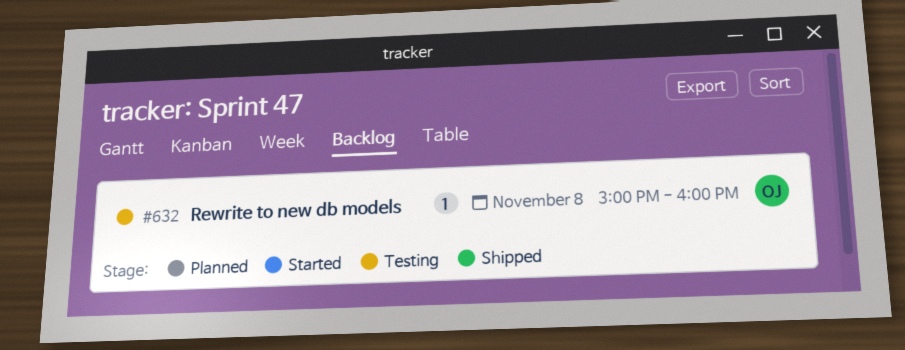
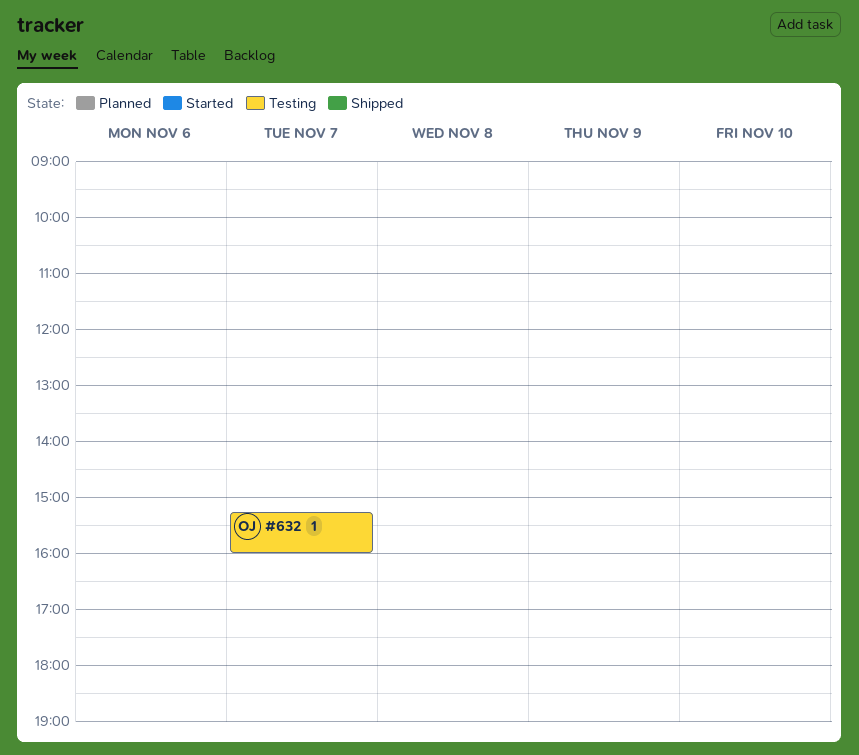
#632, day: Nov 8 -> Nov 7
#632, begins: 15:00 -> 15:15

